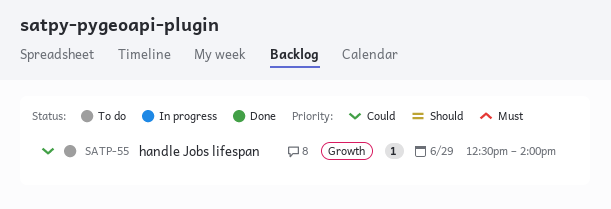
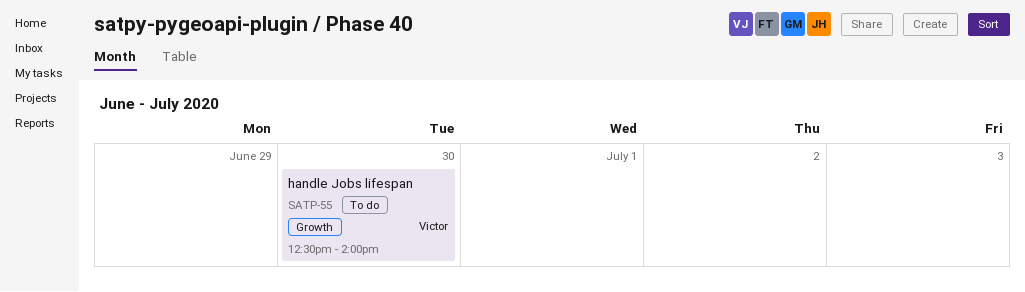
SATP-55, day: Jun 29 -> Jun 30

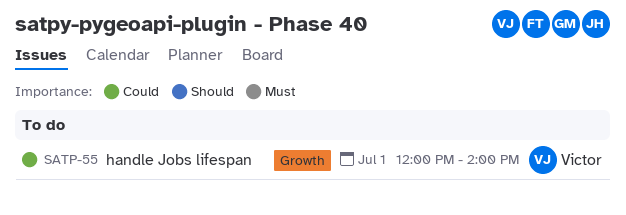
SATP-55, day: Jun 30 -> Jul 1
SATP-55, begins: 12:30 -> 12:00

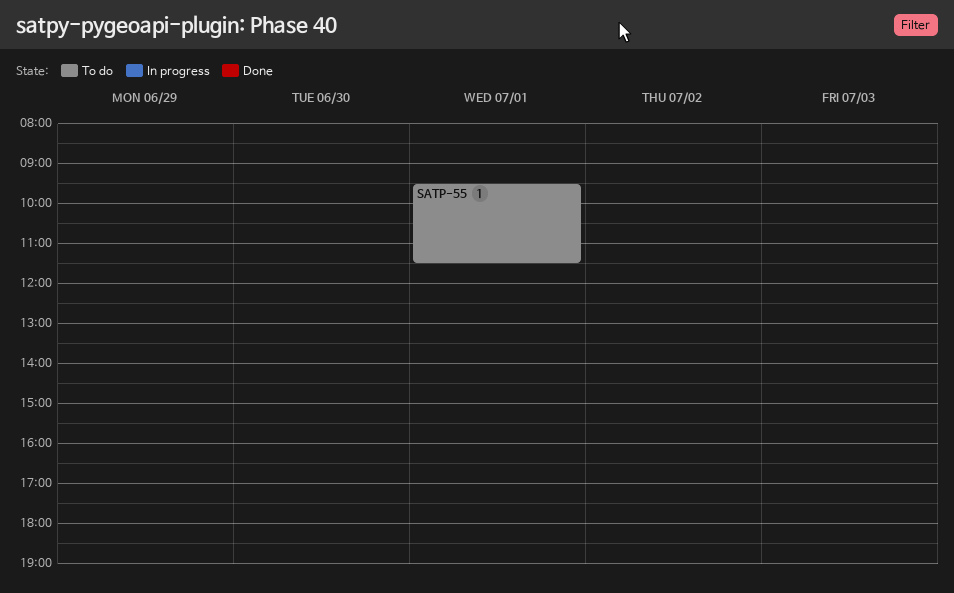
SATP-55, begins: 12:00 -> 09:30
SATP-55, ends: 14:00 -> 11:30

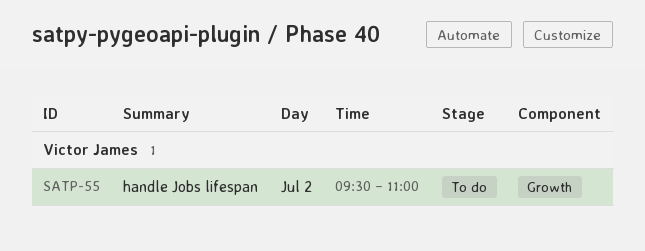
SATP-55, day: Jul 1 -> Jul 2
SATP-55, ends: 11:30 -> 11:00

